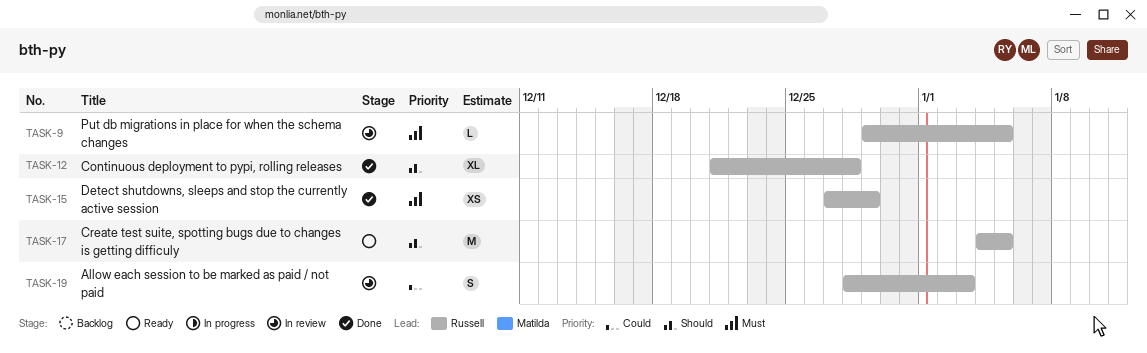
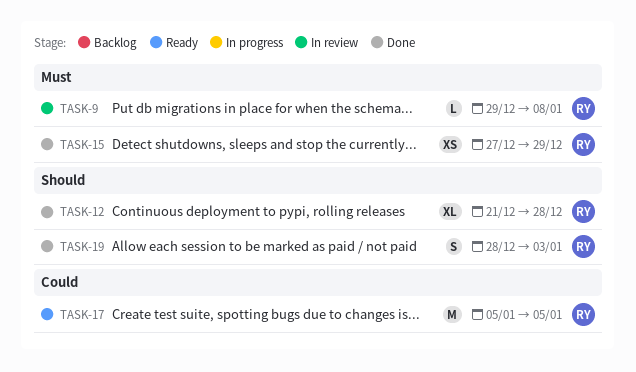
TASK-9, due: Jan 5 -> Jan 8
TASK-17, priority: Should -> Could
TASK-17, start: Jan 4 -> Jan 5
TASK-19, status: In review -> Done
TASK-19, priority: Could -> Should

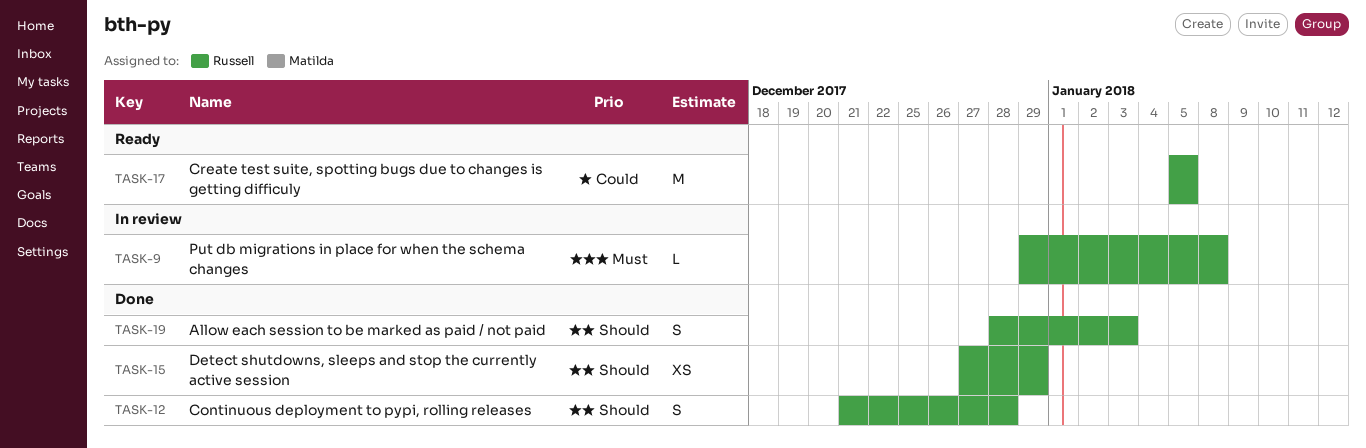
TASK-12, estimate: XL -> S
TASK-15, priority: Must -> Should

